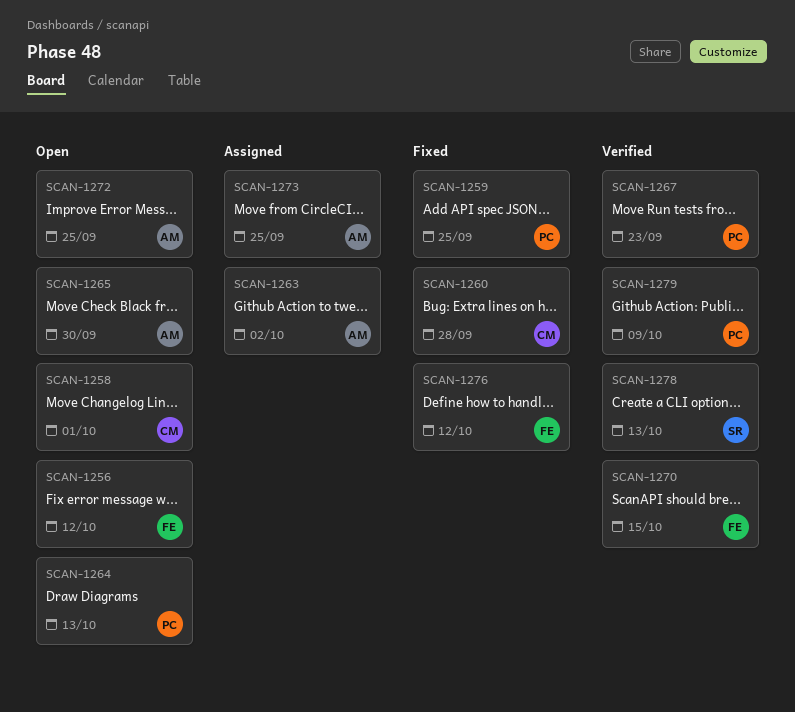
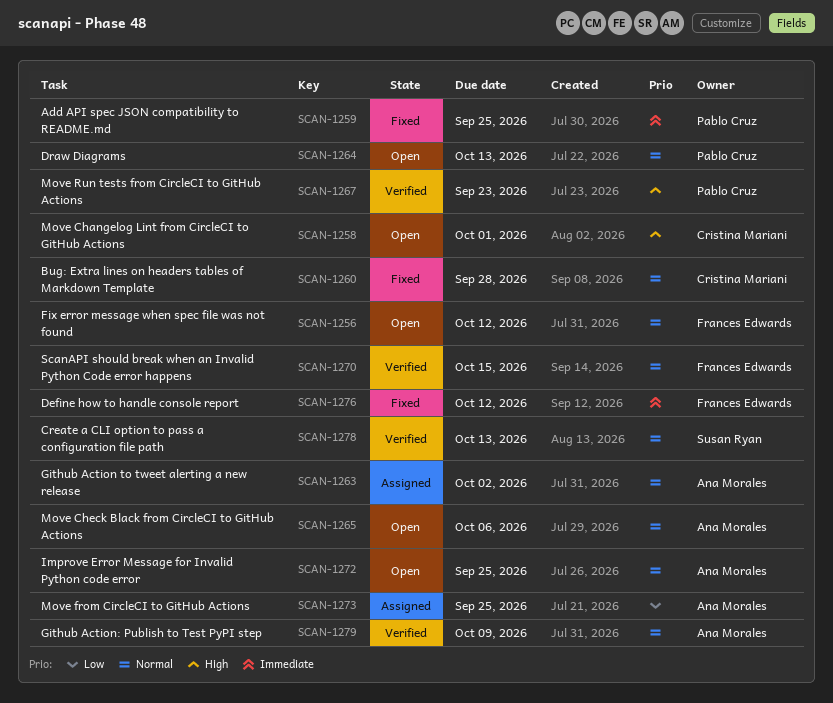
SCAN-1265, due: Sep 30 -> Oct 6
SCAN-1279, owner: Pablo Cruz -> Ana Morales

